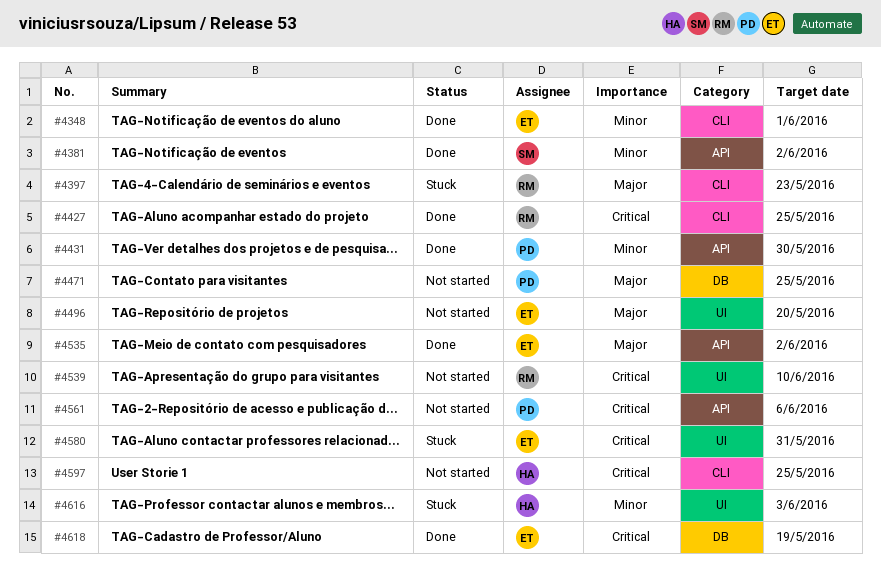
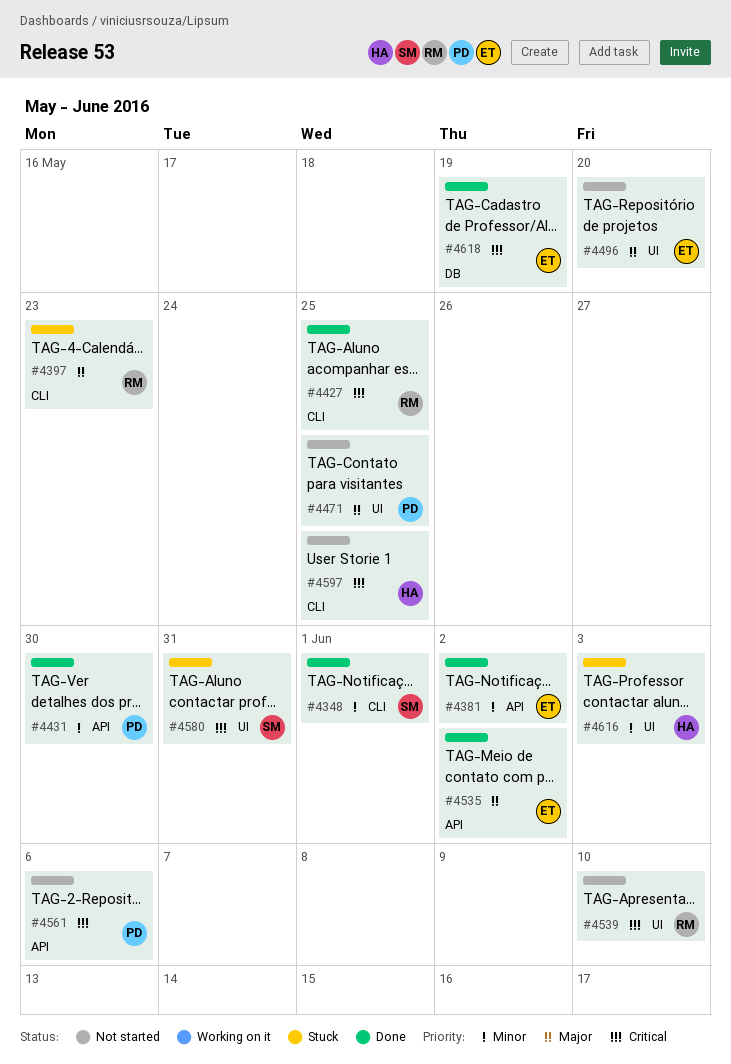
#4348, owner: ET -> SM
#4381, owner: SM -> ET
#4471, label: DB -> UI
#4580, owner: ET -> SM

